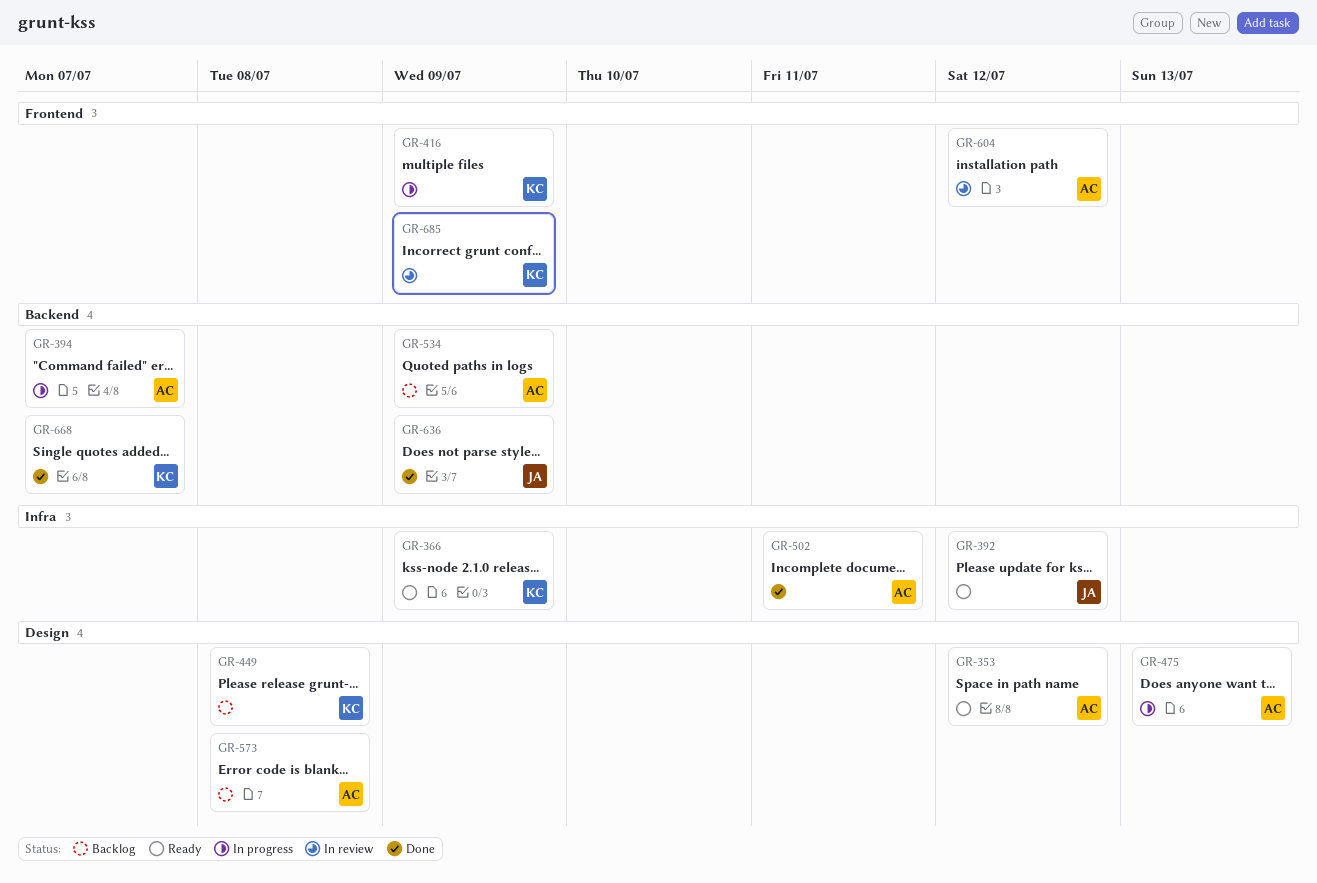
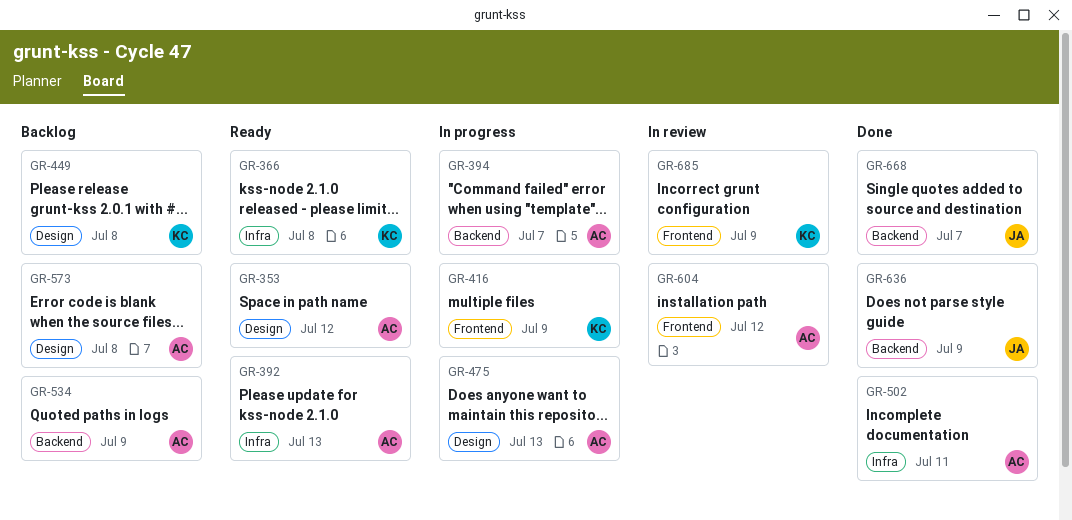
GR-366, due: Jul 9 -> Jul 8
GR-392, owner: JA -> AC
GR-392, due: Jul 12 -> Jul 13
GR-668, owner: KC -> JA

